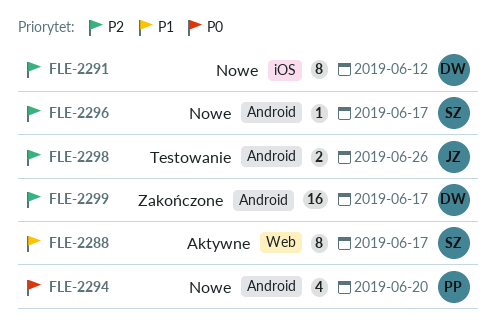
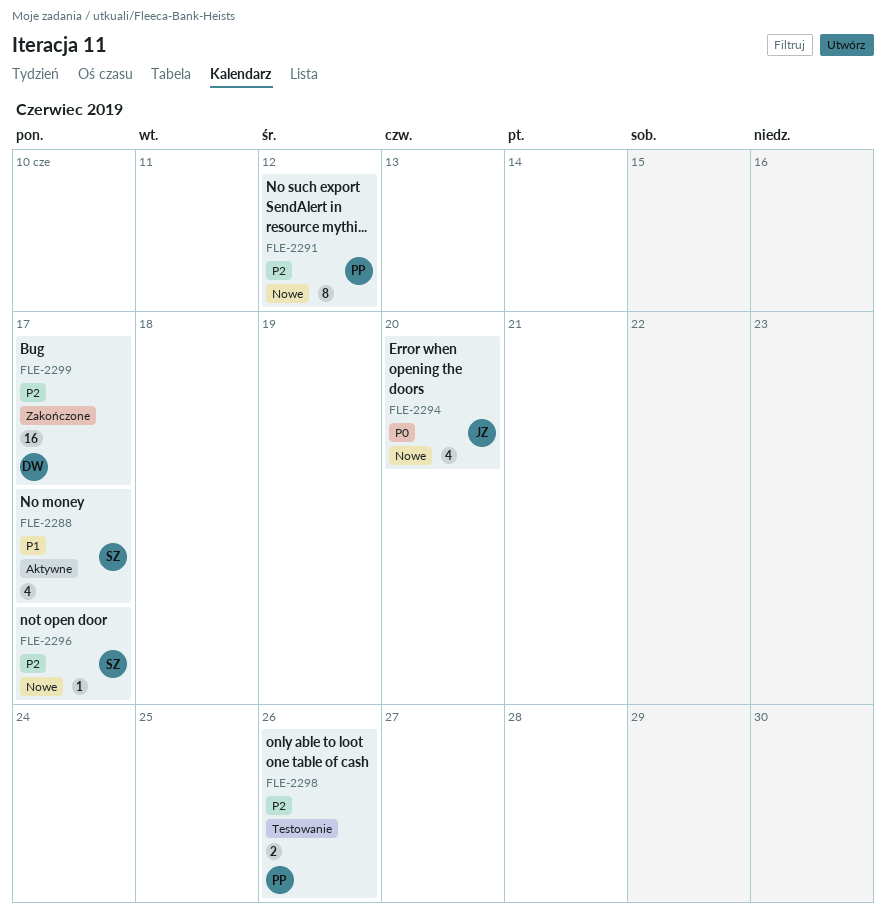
FLE-2288, estimate: 8 -> 4
FLE-2291, owner: DW -> PP
FLE-2294, owner: PP -> JZ
FLE-2298, owner: JZ -> PP

